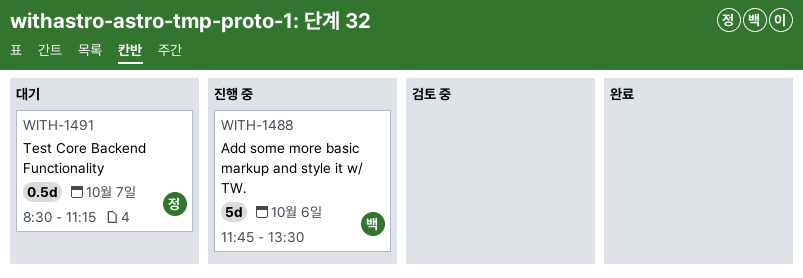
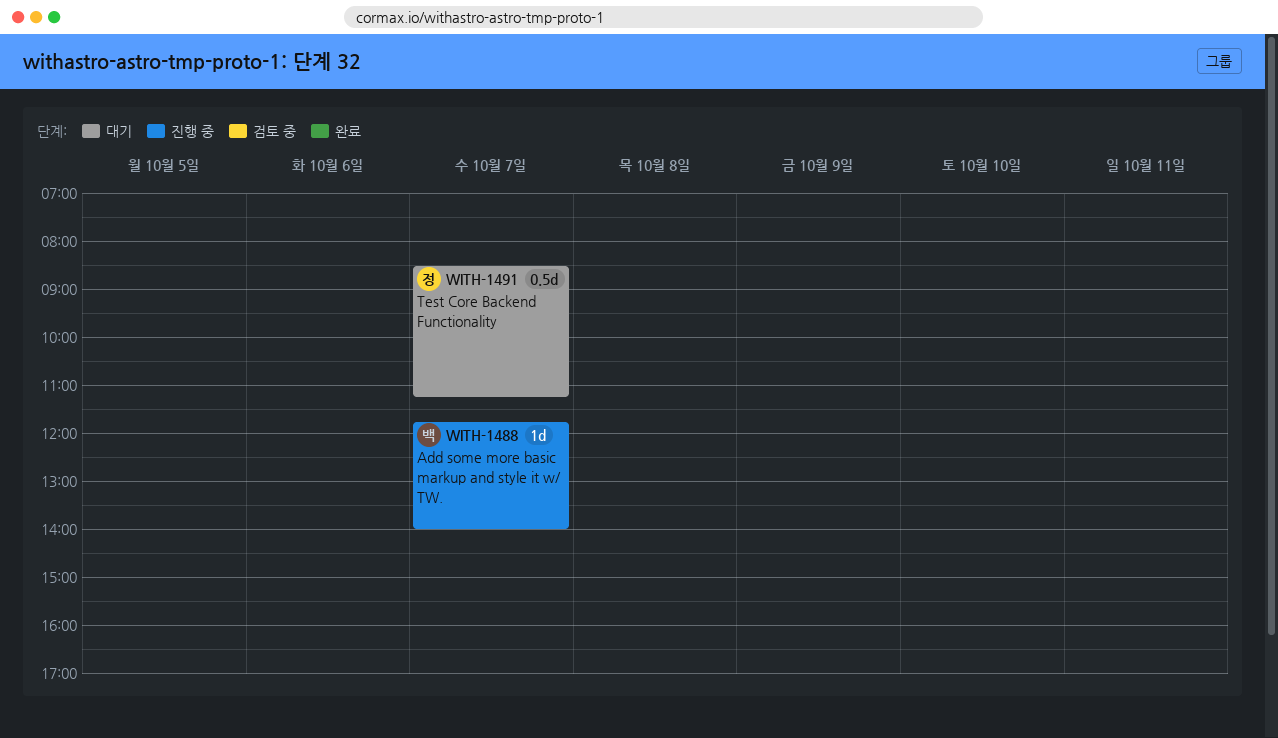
WITH-1488, estimate: 5d -> 1d
WITH-1488, day: Oct 6 -> Oct 7
WITH-1488, ends: 13:30 -> 14:00

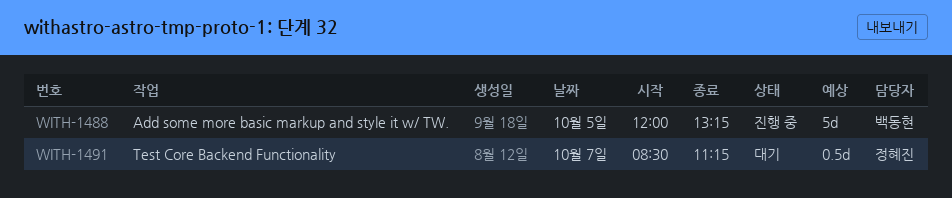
WITH-1488, estimate: 1d -> 5d
WITH-1488, day: Oct 7 -> Oct 5
WITH-1488, begins: 11:45 -> 12:00
WITH-1488, ends: 14:00 -> 13:15

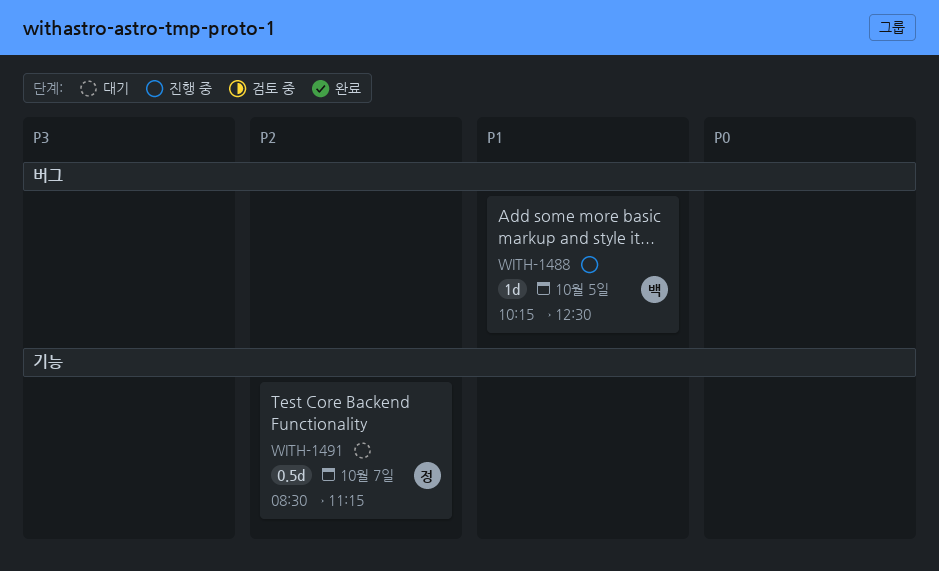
WITH-1488, estimate: 5d -> 1d
WITH-1488, begins: 12:00 -> 10:15
WITH-1488, ends: 13:15 -> 12:30

